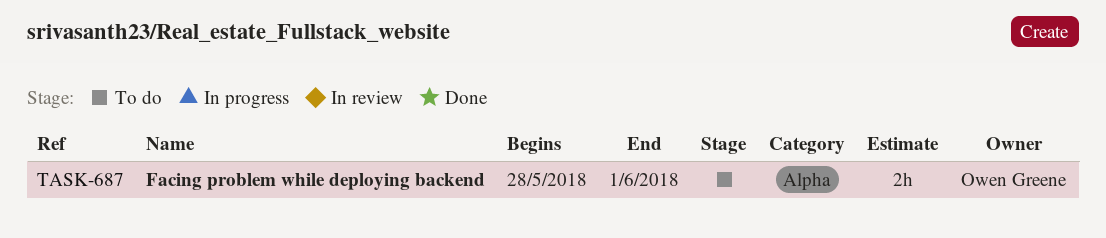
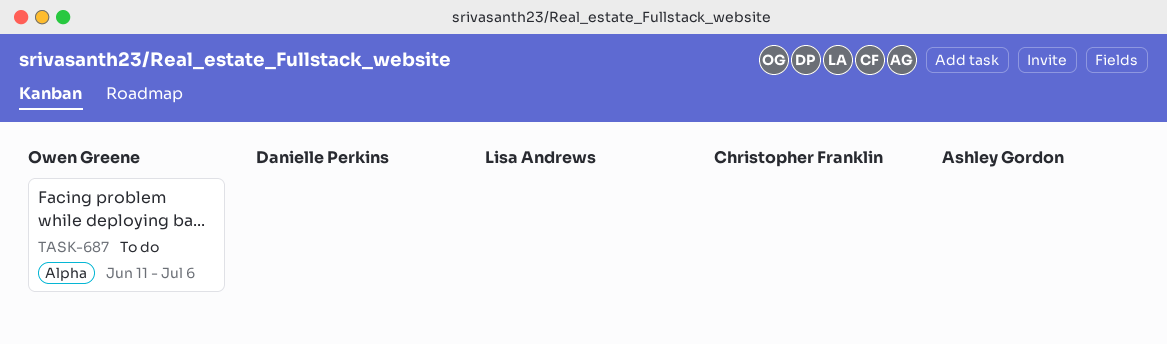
TASK-687, start: May 28 -> Jun 11
TASK-687, due: Jun 1 -> Jul 6

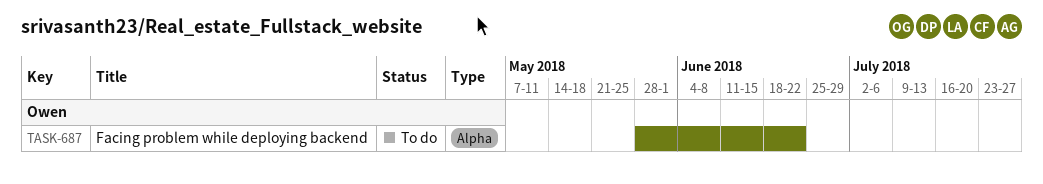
TASK-687, start: Jun 11 -> May 28
TASK-687, due: Jul 6 -> Jun 22

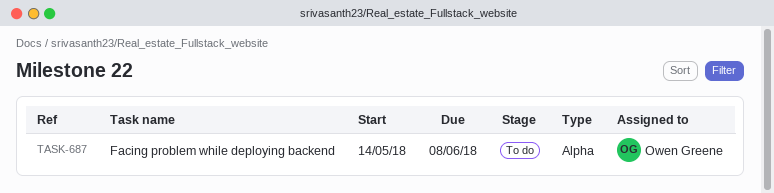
TASK-687, start: May 28 -> May 14
TASK-687, due: Jun 22 -> Jun 8

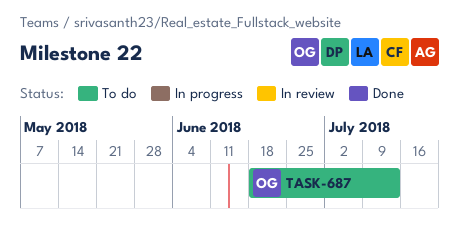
TASK-687, start: May 14 -> Jun 18
TASK-687, due: Jun 8 -> Jul 13

